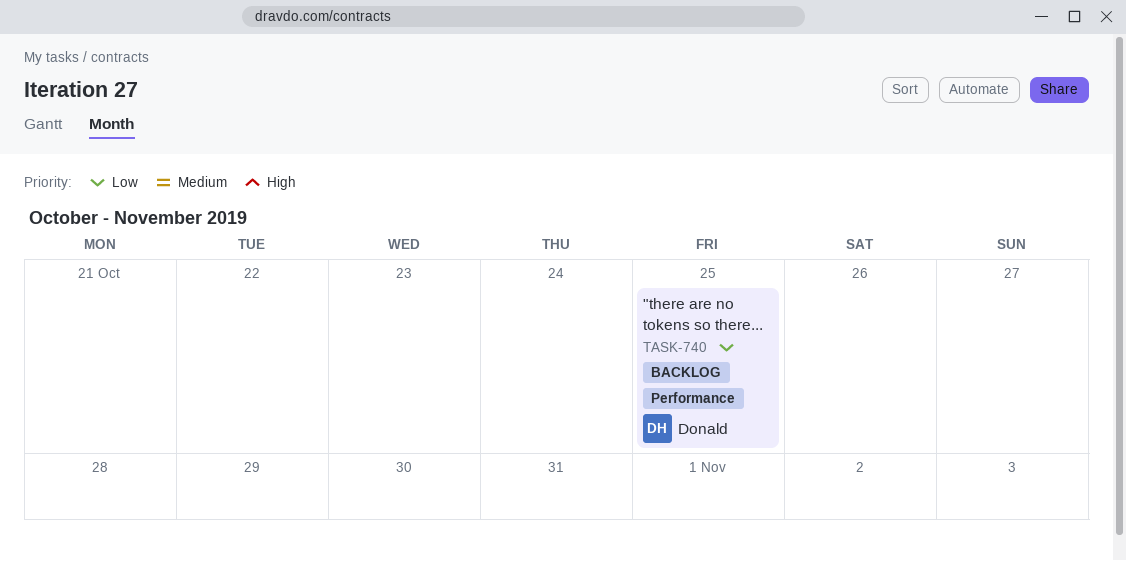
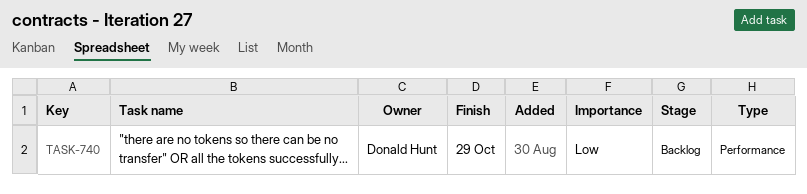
TASK-740, due: Oct 25 -> Oct 29

